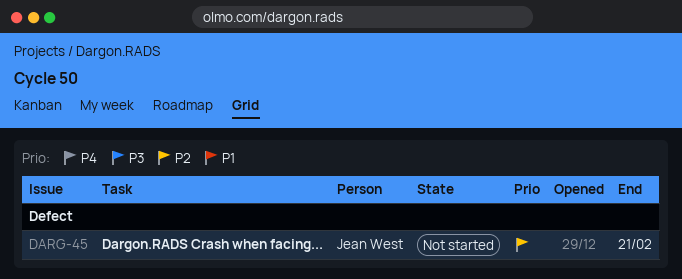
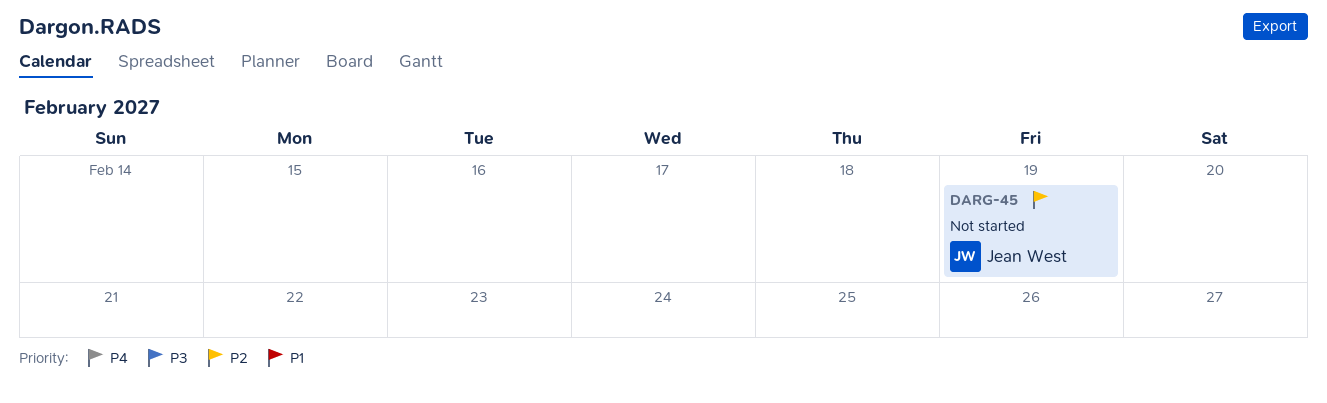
DARG-45, due: Feb 21 -> Feb 19

